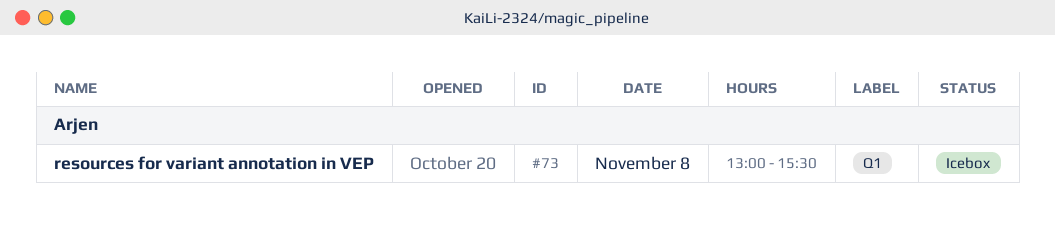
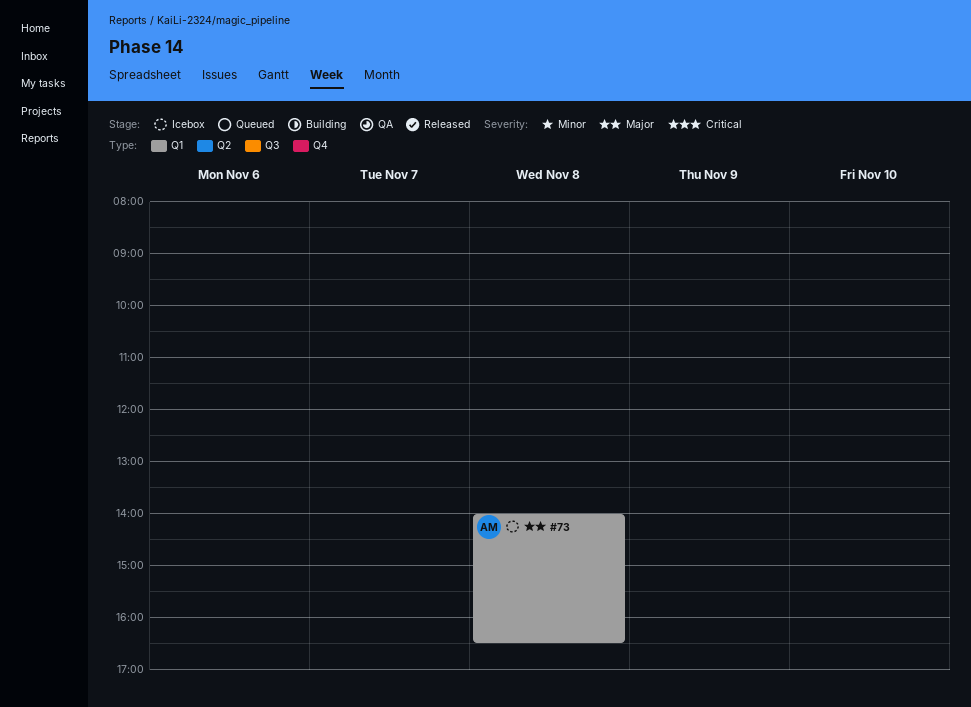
#73, begins: 13:00 -> 14:00
#73, ends: 15:30 -> 16:30

